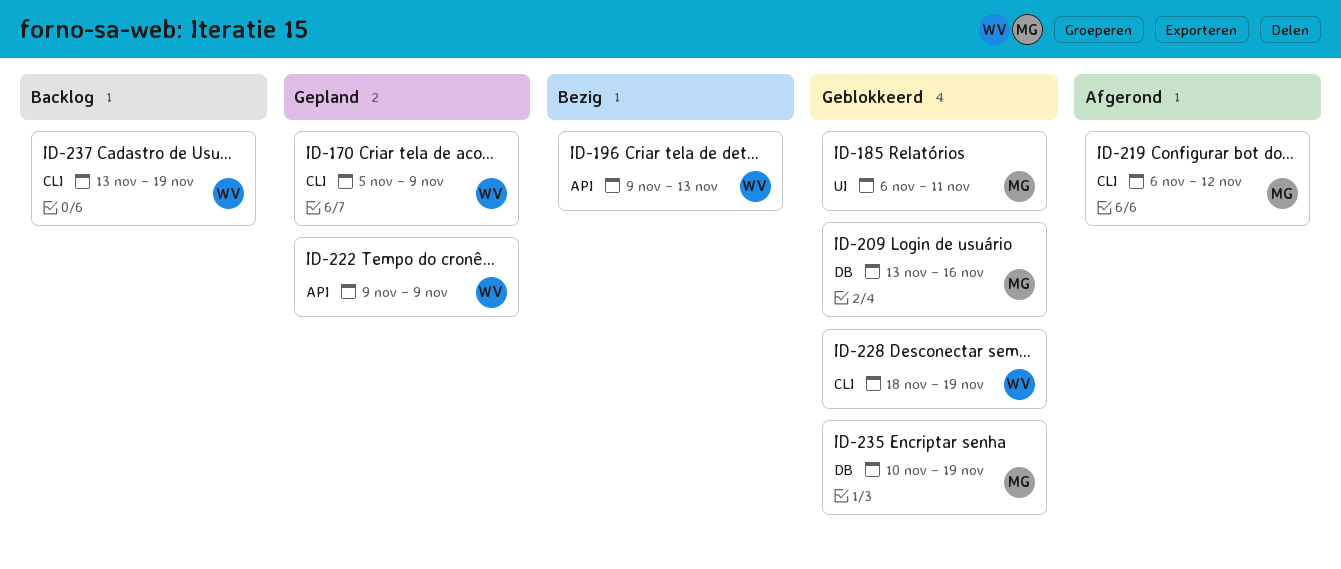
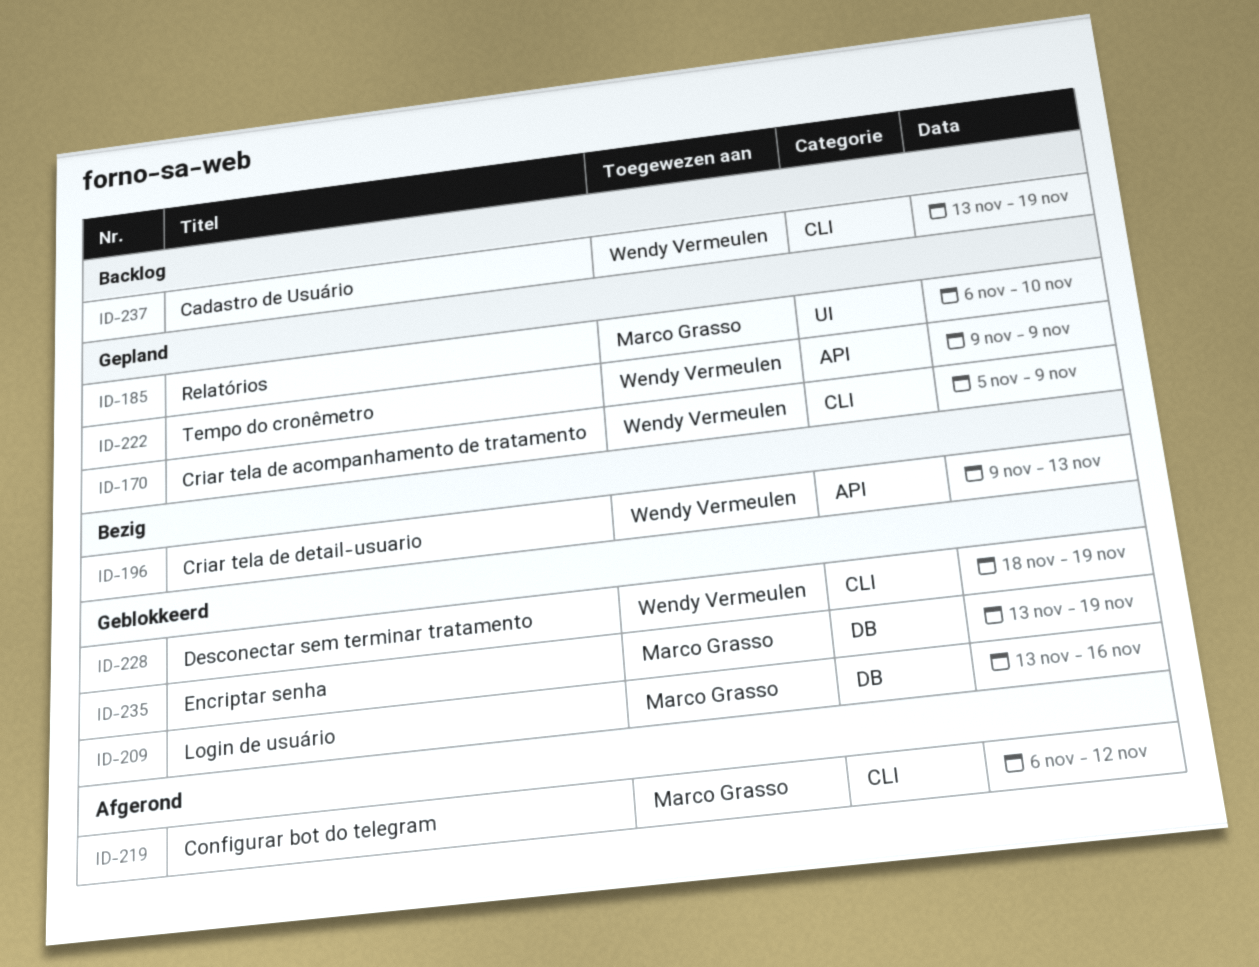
ID-185, status: Geblokkeerd -> Gepland
ID-185, due: Nov 11 -> Nov 10
ID-235, start: Nov 10 -> Nov 13

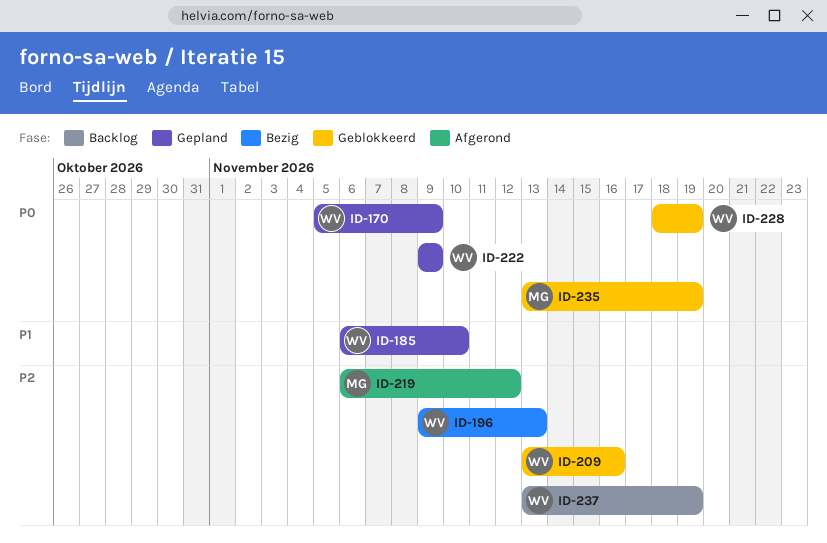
ID-185, owner: Marco Grasso -> Wendy Vermeulen
ID-209, owner: Marco Grasso -> Wendy Vermeulen

